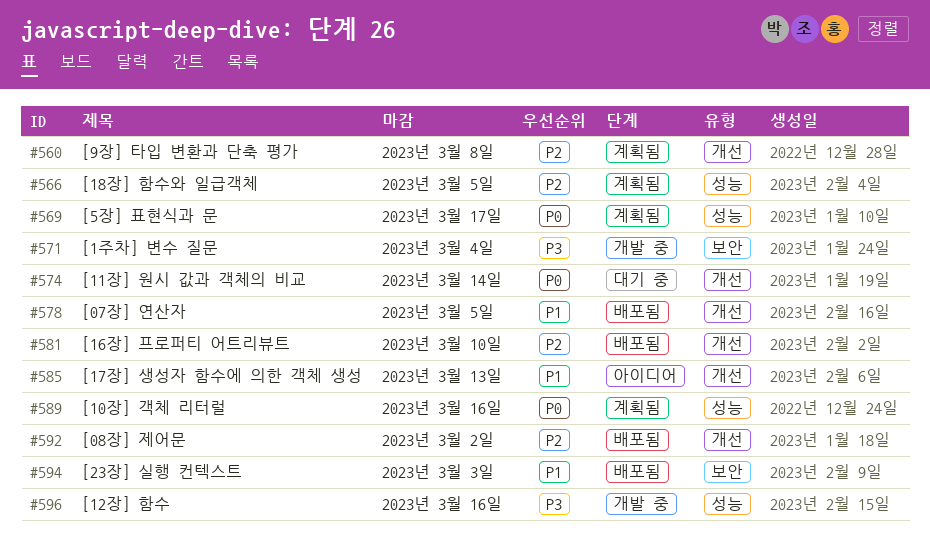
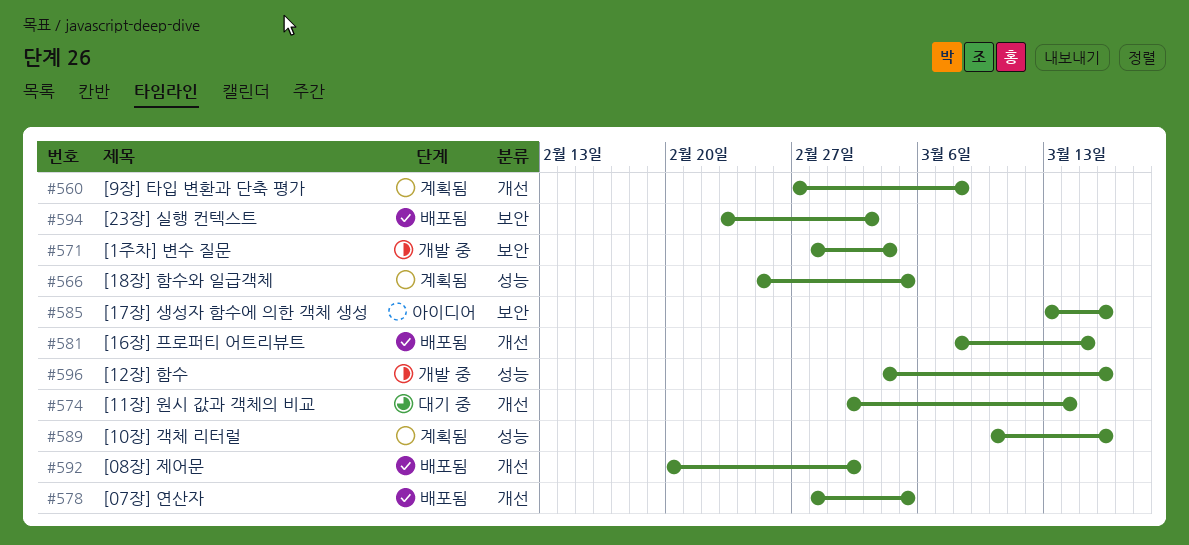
#569: present -> none
#581, due: Mar 10 -> Mar 15
#585, label: 개선 -> 보안
#585, due: Mar 13 -> Mar 16

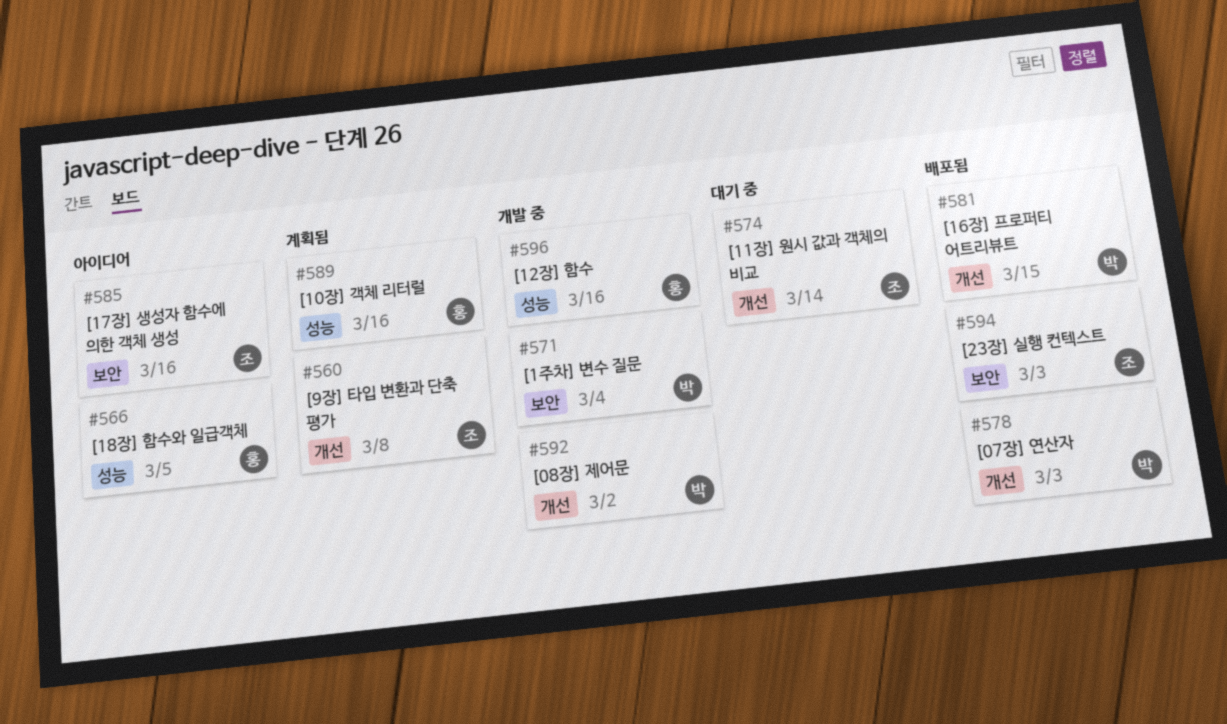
#566, status: 계획됨 -> 아이디어
#578, due: Mar 5 -> Mar 3
#592, status: 배포됨 -> 개발 중

